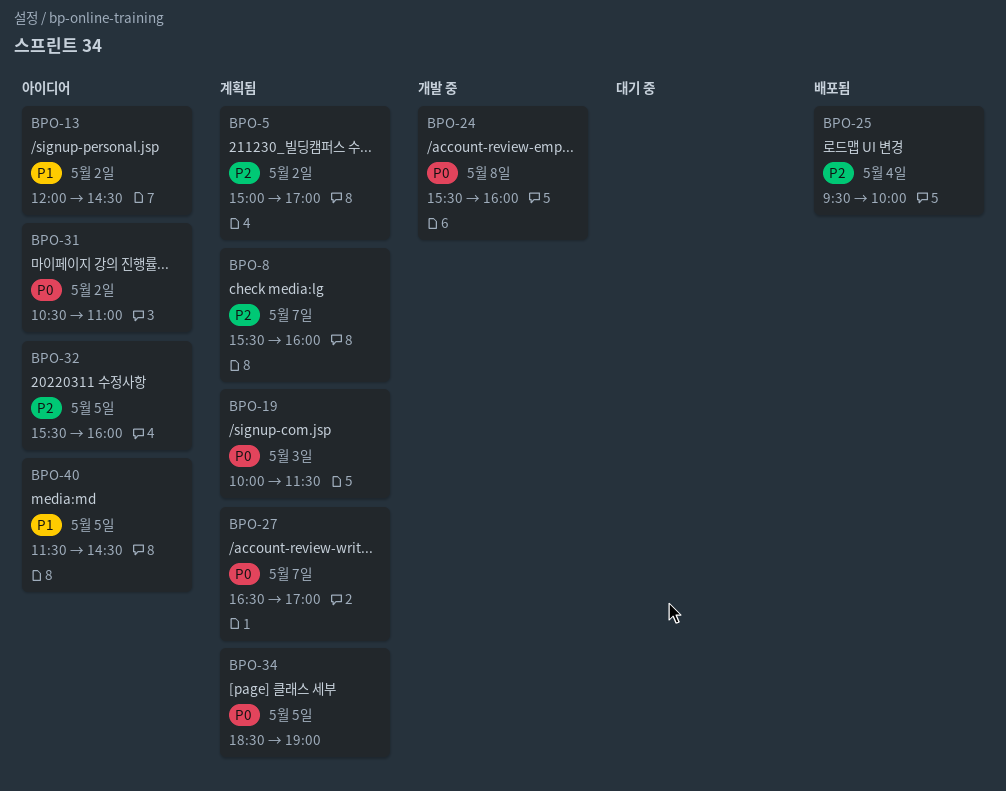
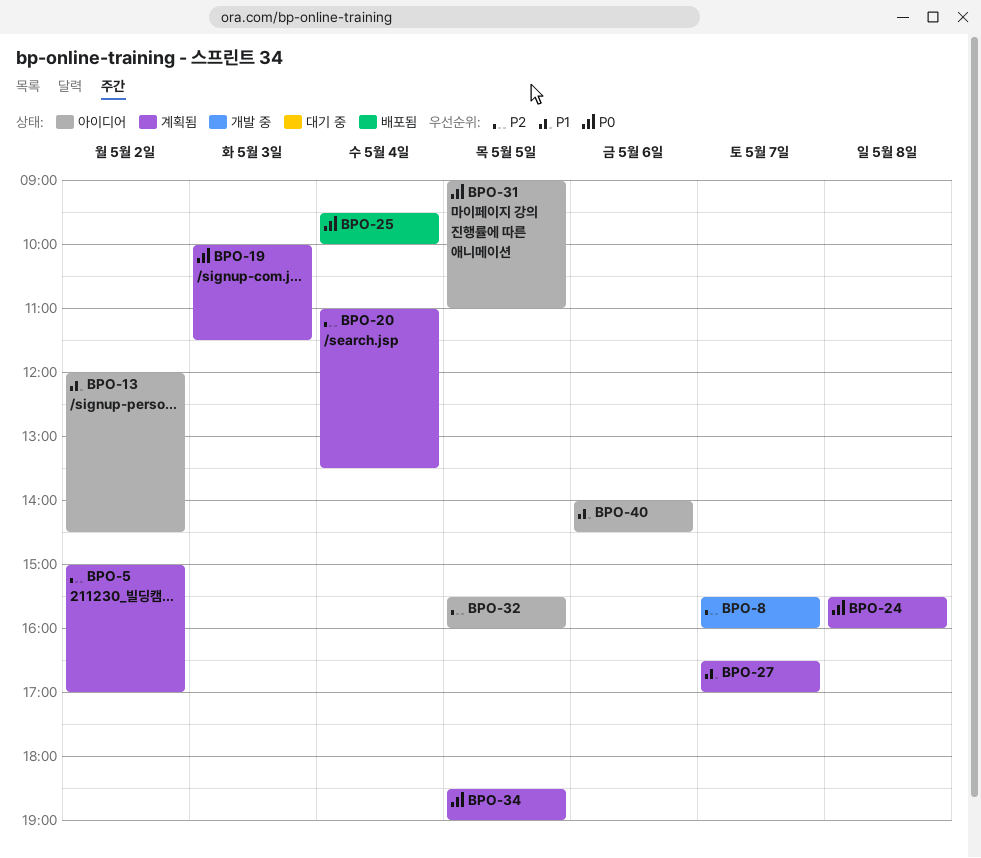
BPO-8, status: 계획됨 -> 개발 중
BPO-20: none -> present
BPO-24, status: 개발 중 -> 계획됨
BPO-25, priority: P2 -> P0
BPO-27, priority: P0 -> P1
BPO-31, day: May 2 -> May 5
BPO-31, begins: 10:30 -> 09:00
BPO-40, day: May 5 -> May 6
BPO-40, begins: 11:30 -> 14:00

